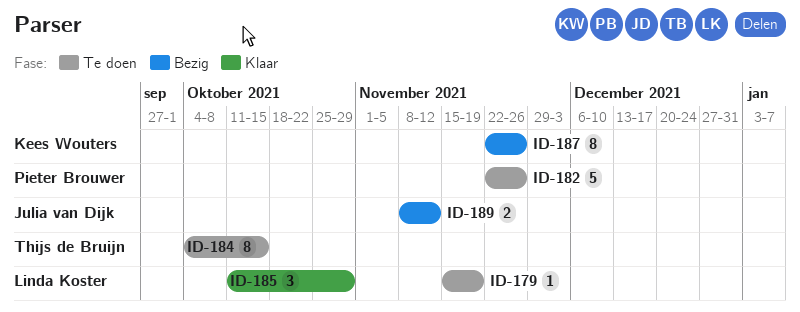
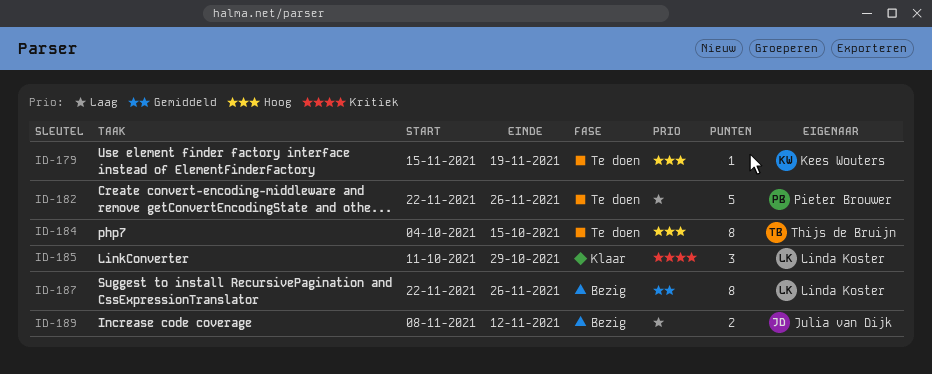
ID-179, owner: Linda Koster -> Kees Wouters
ID-187, owner: Kees Wouters -> Linda Koster

